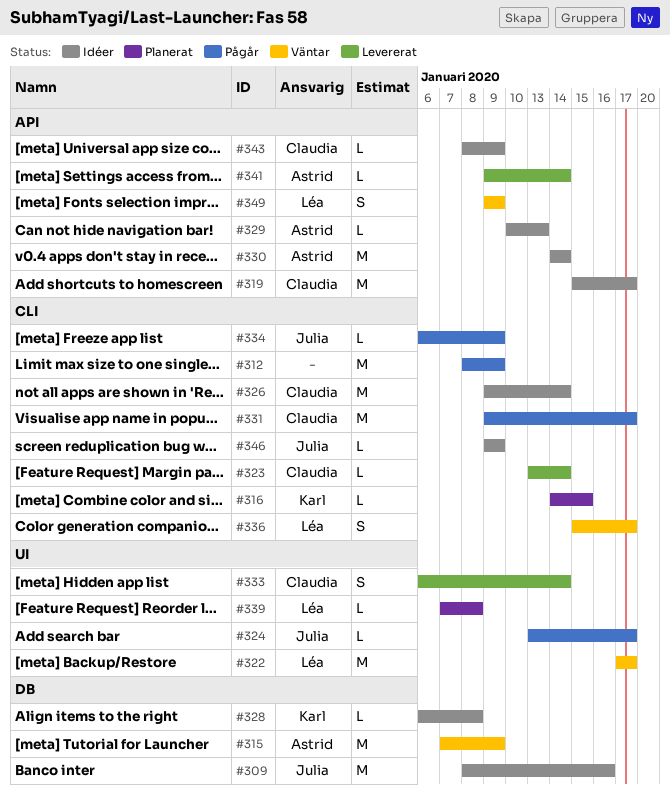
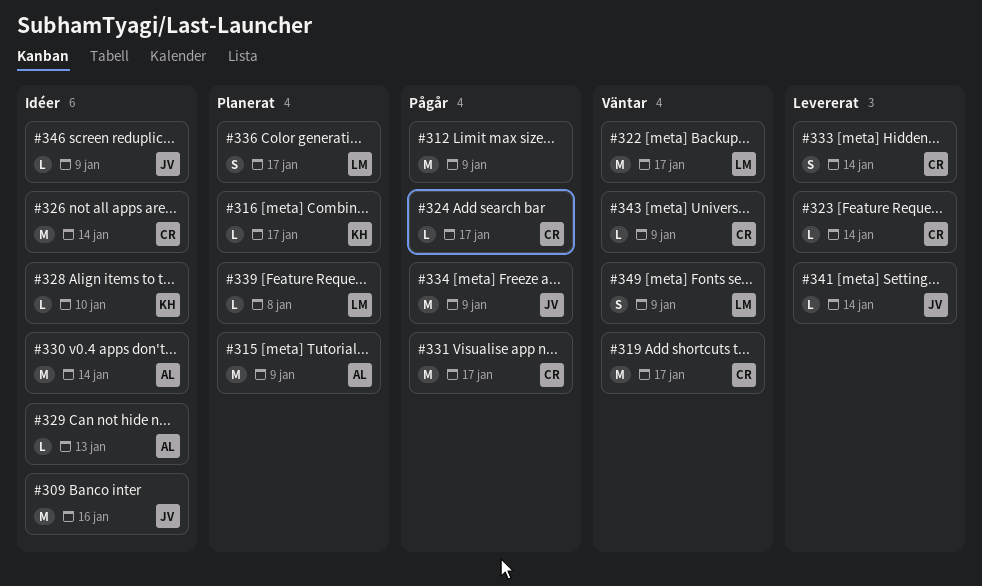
#315, status: Väntar -> Planerat
#316, due: Jan 15 -> Jan 17
#319, status: Idéer -> Väntar
#324, owner: Julia -> Claudia
#328, due: Jan 8 -> Jan 10
#334, estimate: L -> M
#336, status: Väntar -> Planerat
#341, owner: Astrid -> Julia
#343, status: Idéer -> Väntar

